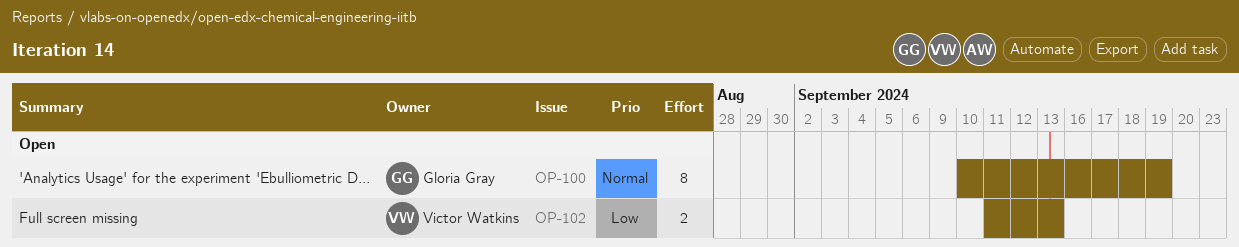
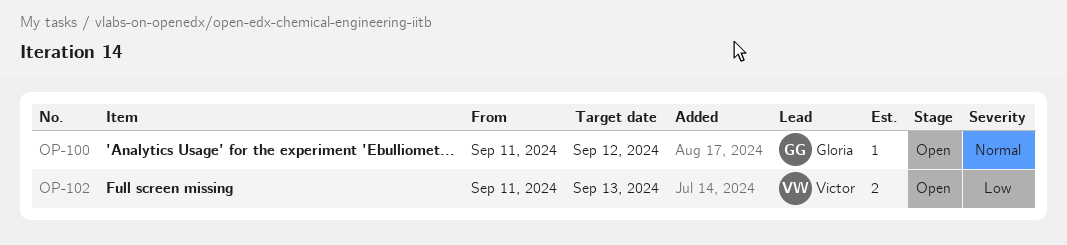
OP-100, estimate: 8 -> 1
OP-100, start: Sep 10 -> Sep 11
OP-100, due: Sep 19 -> Sep 12

